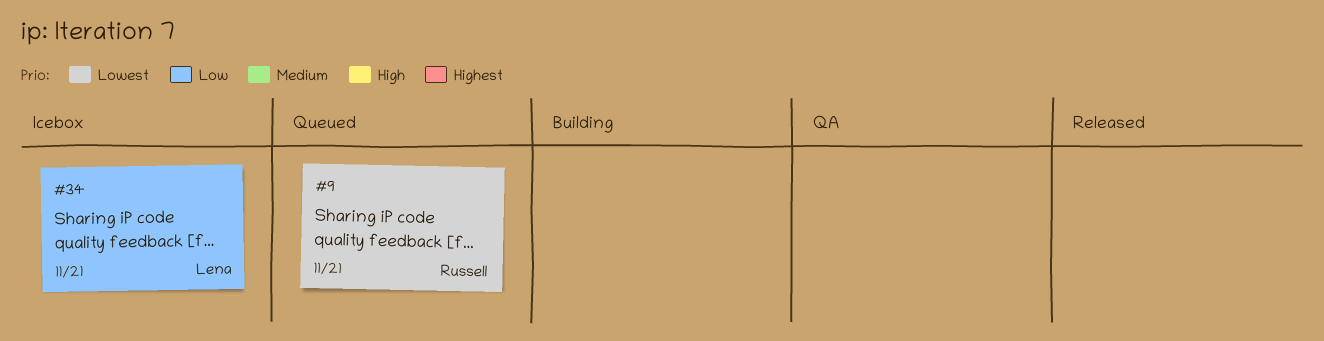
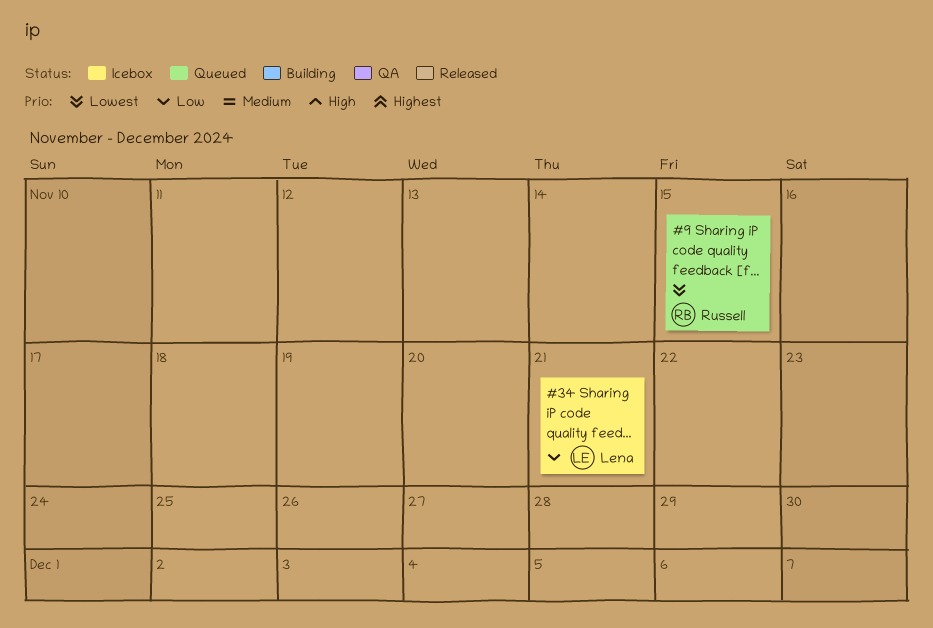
#9, due: Nov 21 -> Nov 15

